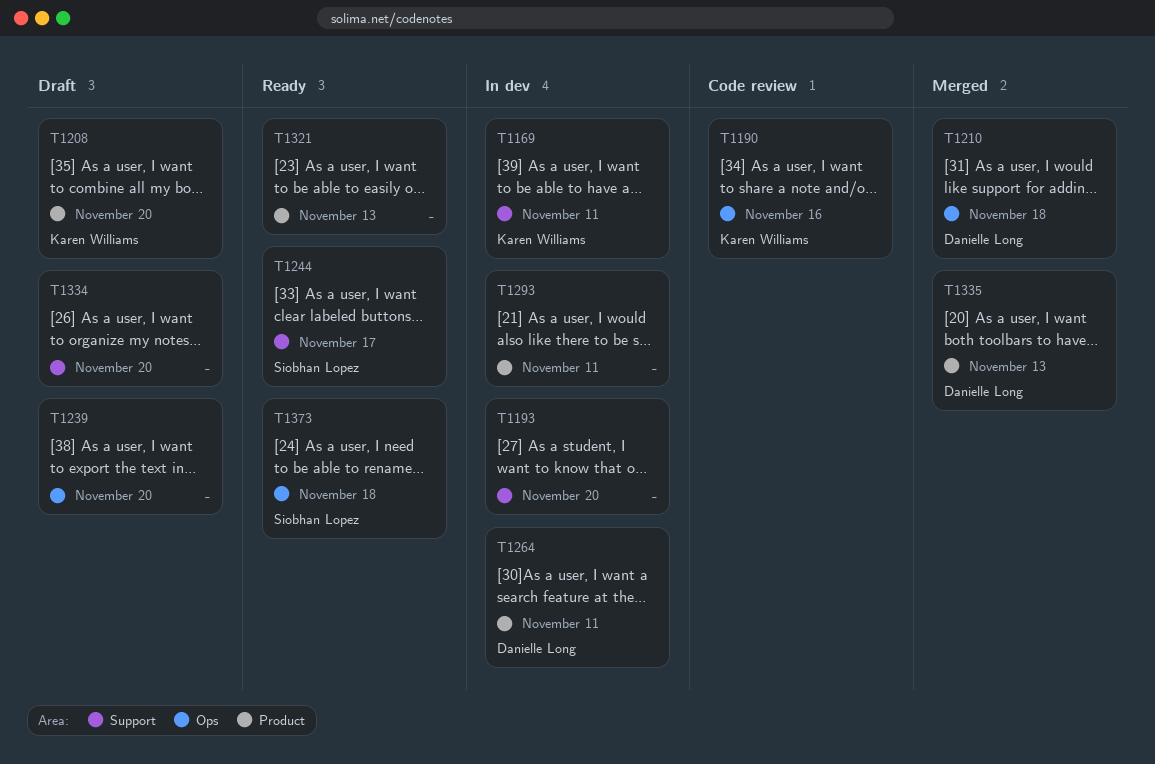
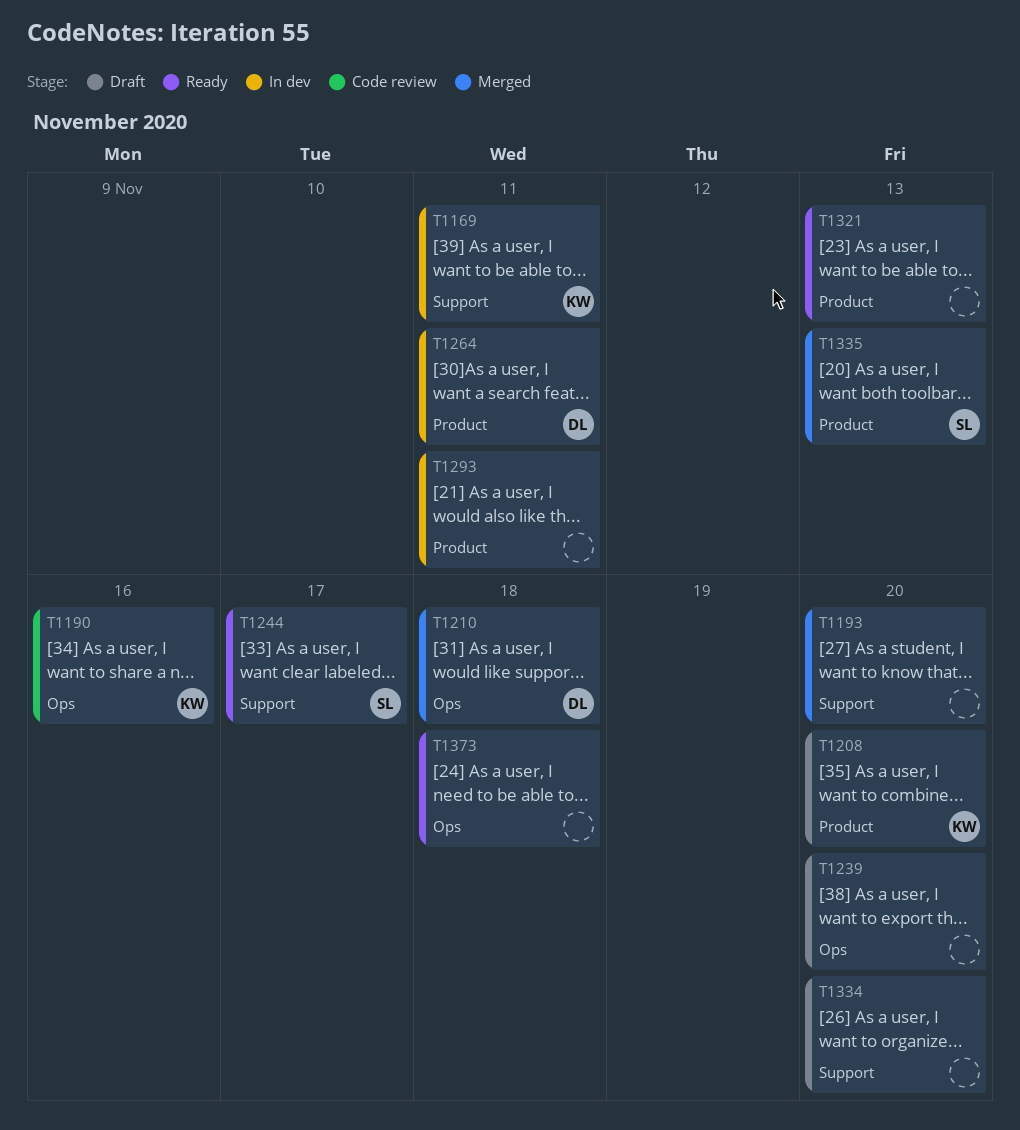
T1193, status: In dev -> Merged
T1335, owner: Danielle Long -> Siobhan Lopez
T1373, owner: Siobhan Lopez -> none

